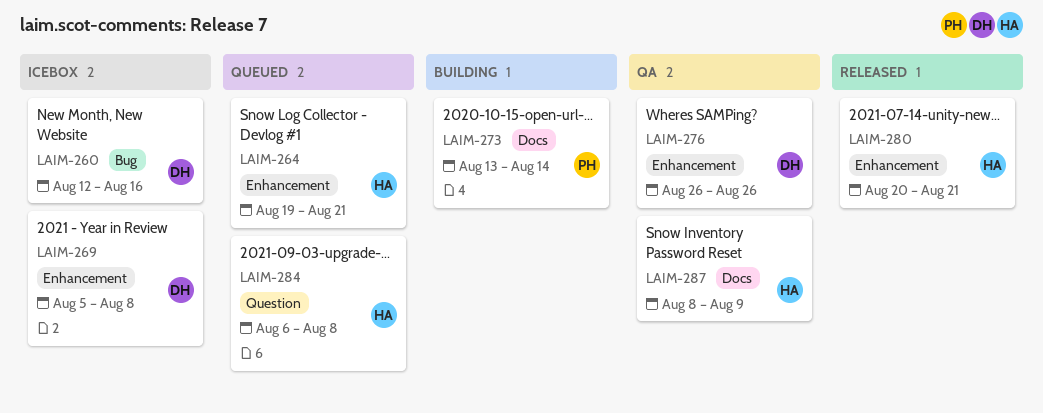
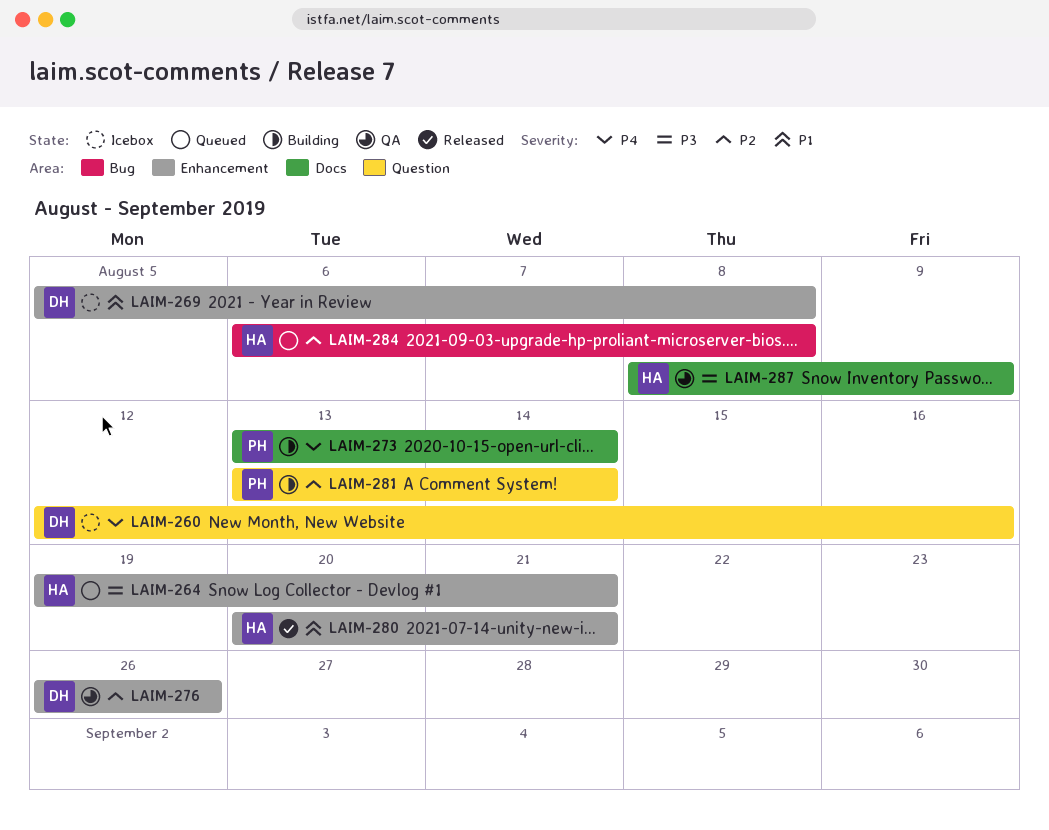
LAIM-260, label: Bug -> Question
LAIM-281: none -> present
LAIM-284, label: Question -> Bug

